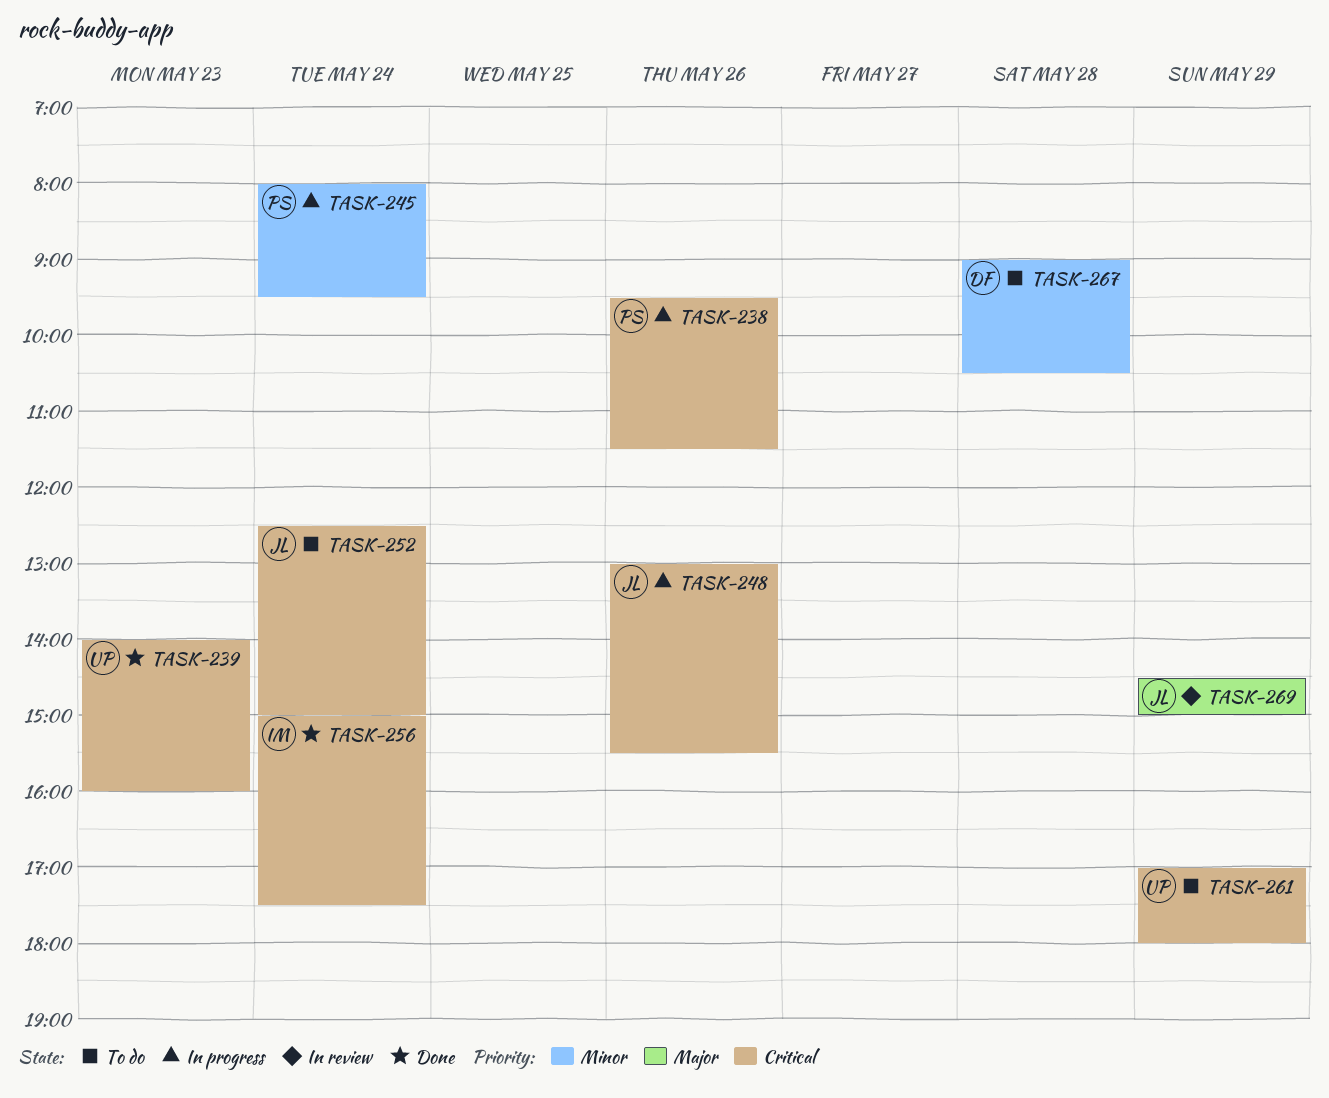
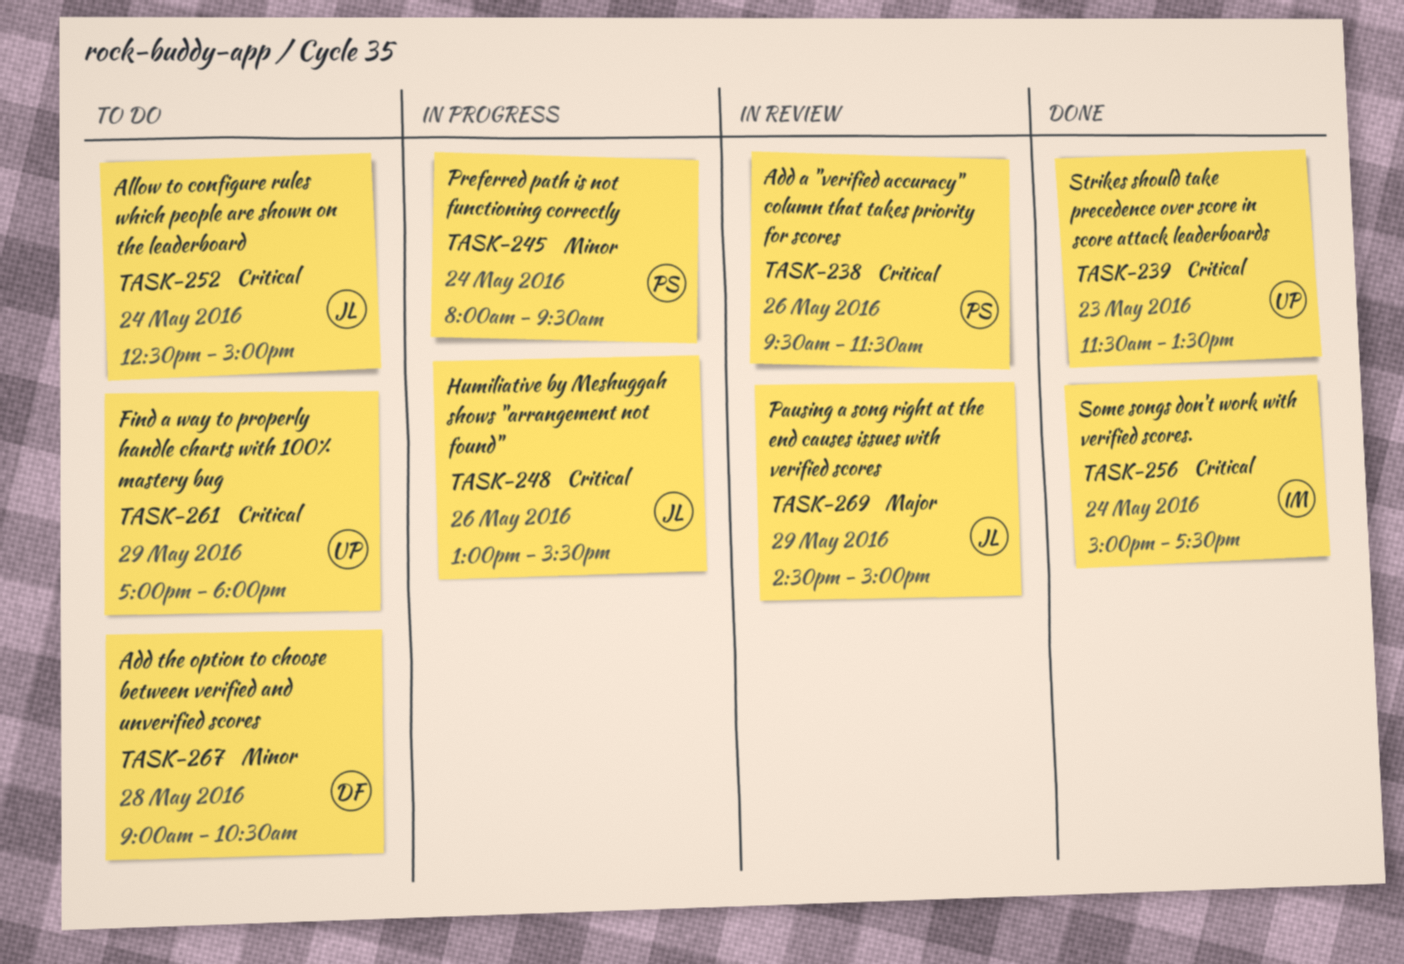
TASK-238, status: In progress -> In review
TASK-239, begins: 14:00 -> 11:30
TASK-239, ends: 16:00 -> 13:30

